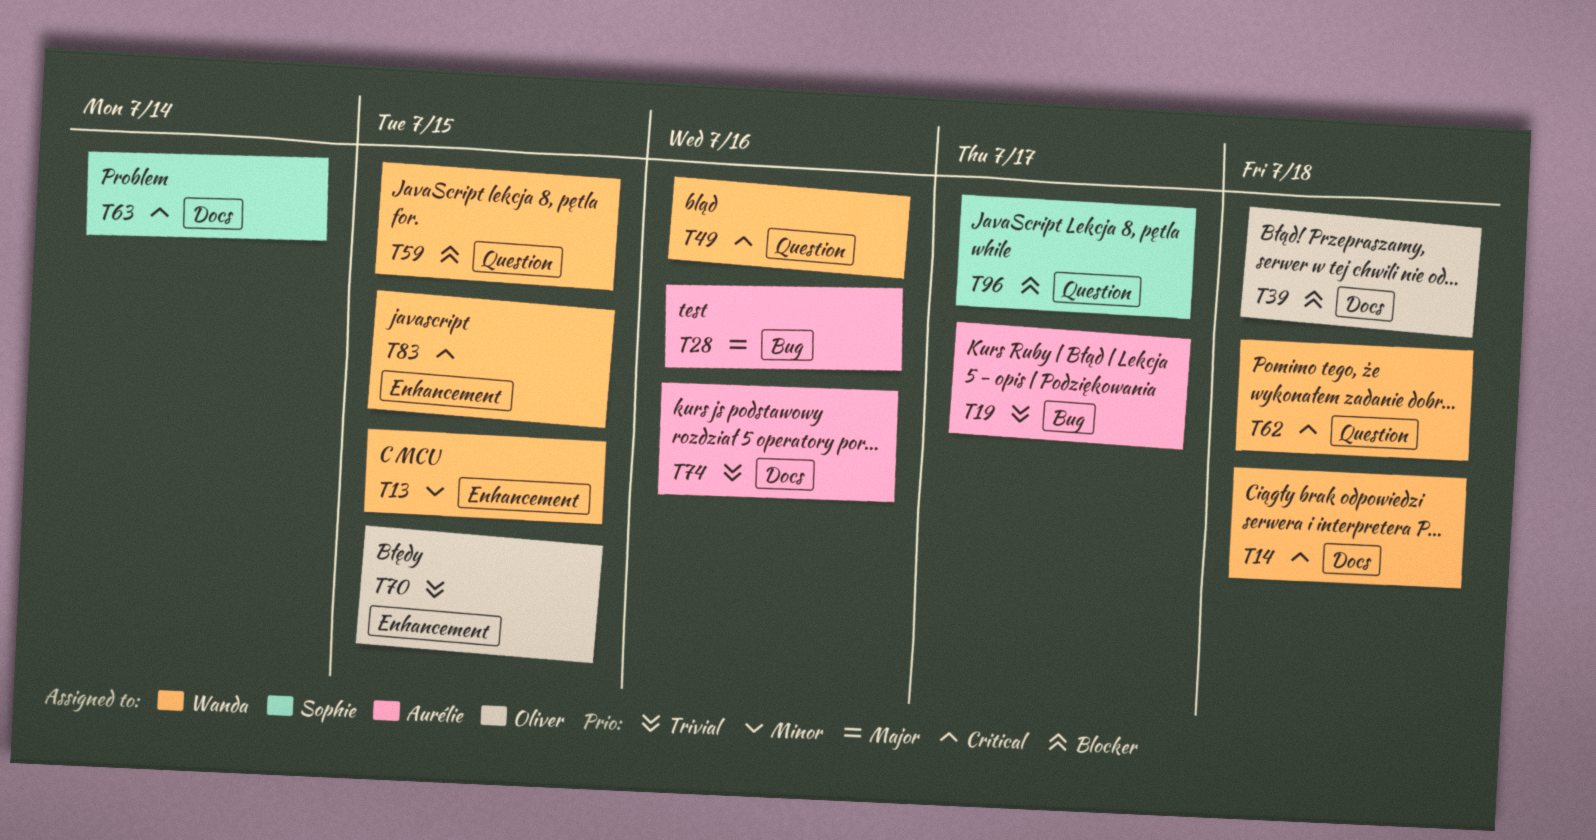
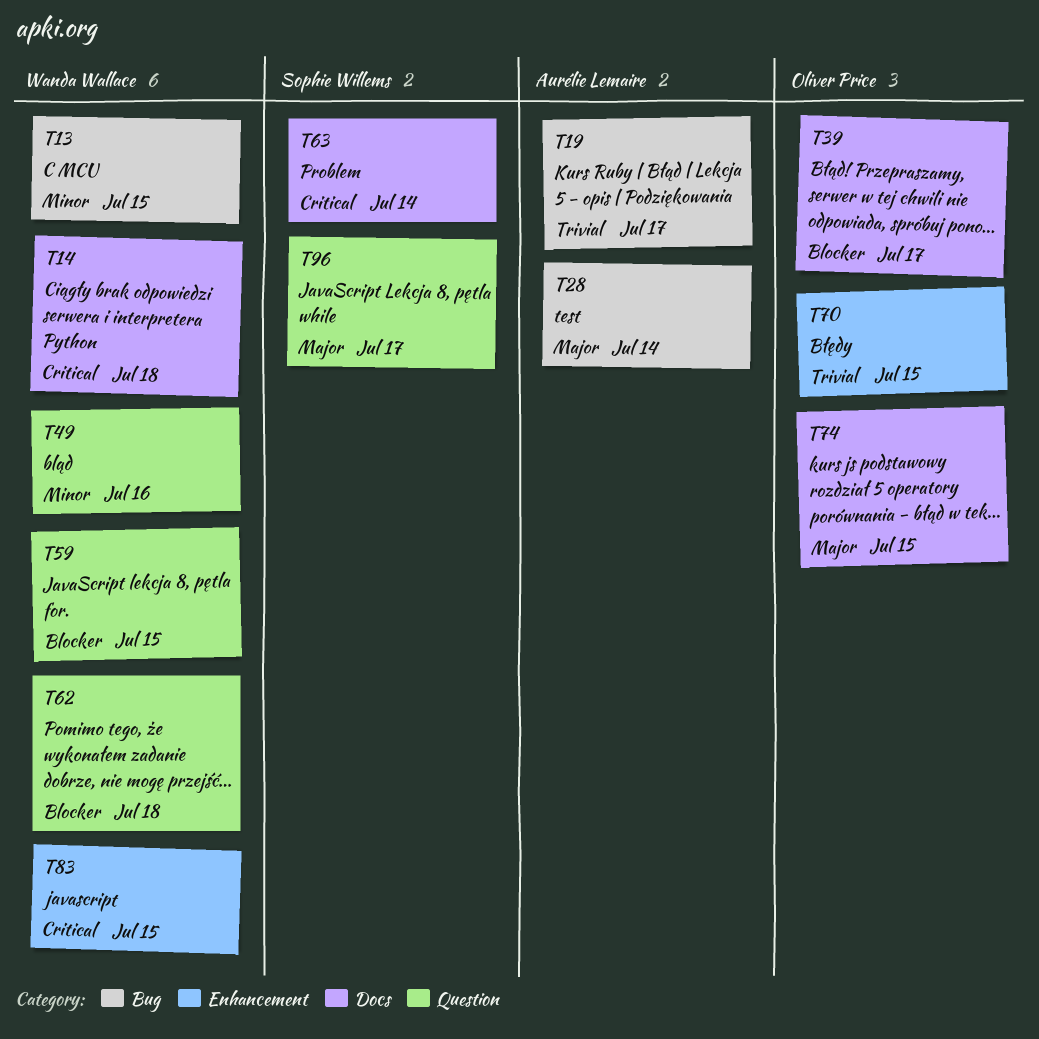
T13, label: Enhancement -> Bug
T28, due: Jul 16 -> Jul 14
T39, due: Jul 18 -> Jul 17
T49, priority: Critical -> Minor
T62, priority: Critical -> Blocker
T74, owner: Aurélie Lemaire -> Oliver Price
T74, priority: Trivial -> Major
T74, due: Jul 16 -> Jul 15
T96, priority: Blocker -> Major

